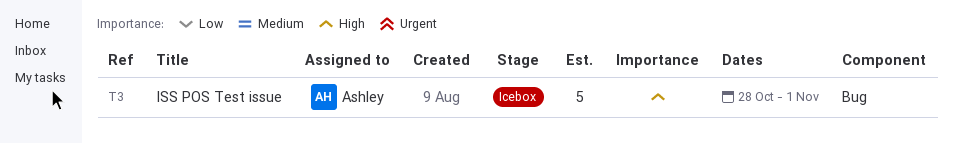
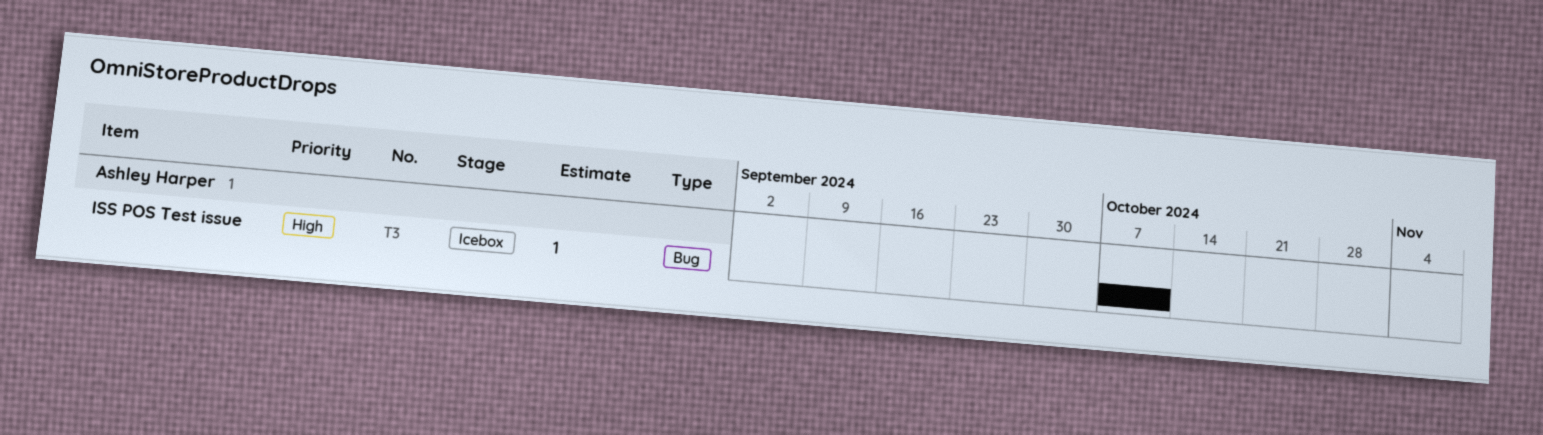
T3, estimate: 5 -> 1
T3, start: Oct 28 -> Oct 7
T3, due: Nov 1 -> Oct 11

